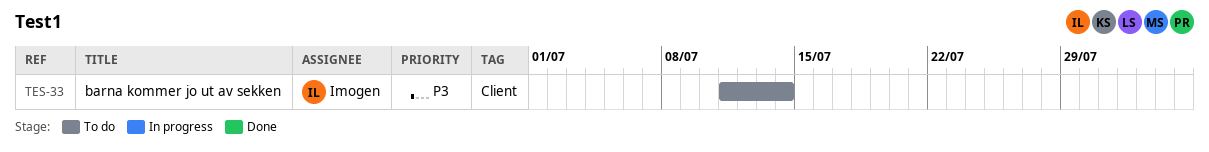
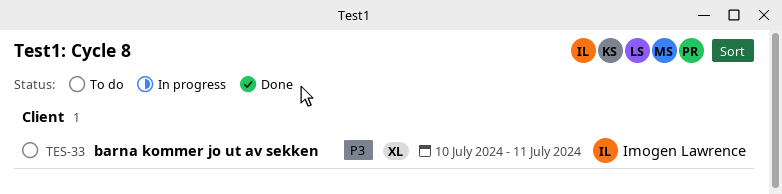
TES-33, start: Jul 11 -> Jul 10
TES-33, due: Jul 14 -> Jul 11

